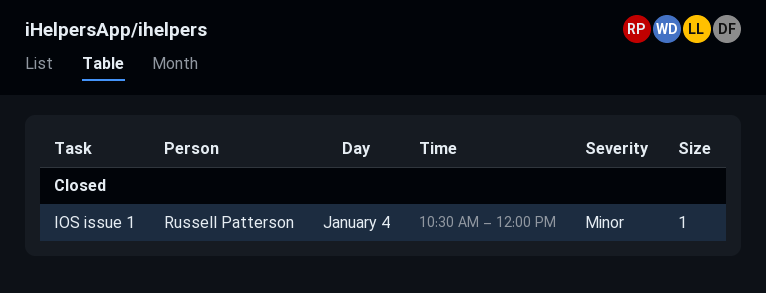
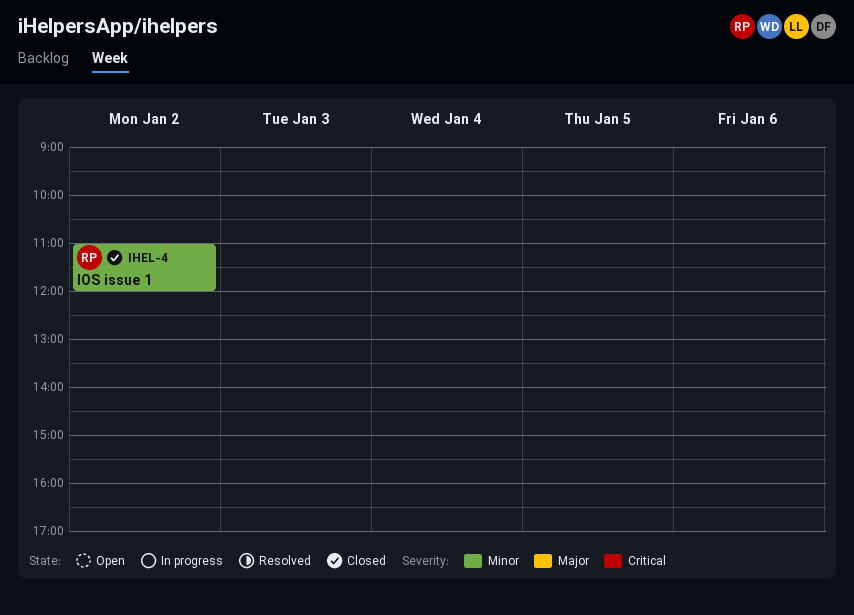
IOS issue 1, day: Jan 4 -> Jan 2
IOS issue 1, begins: 10:30 -> 11:00

